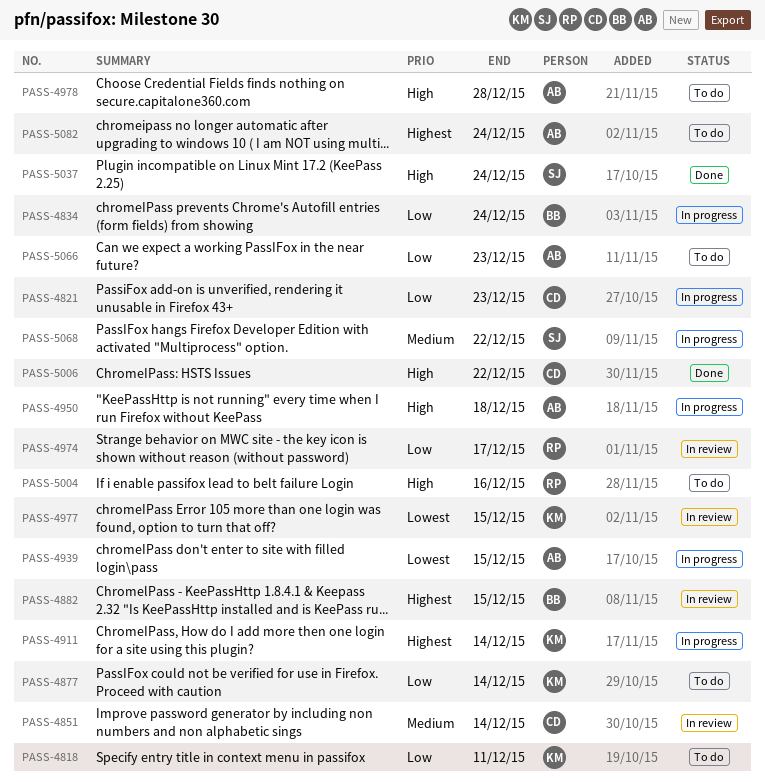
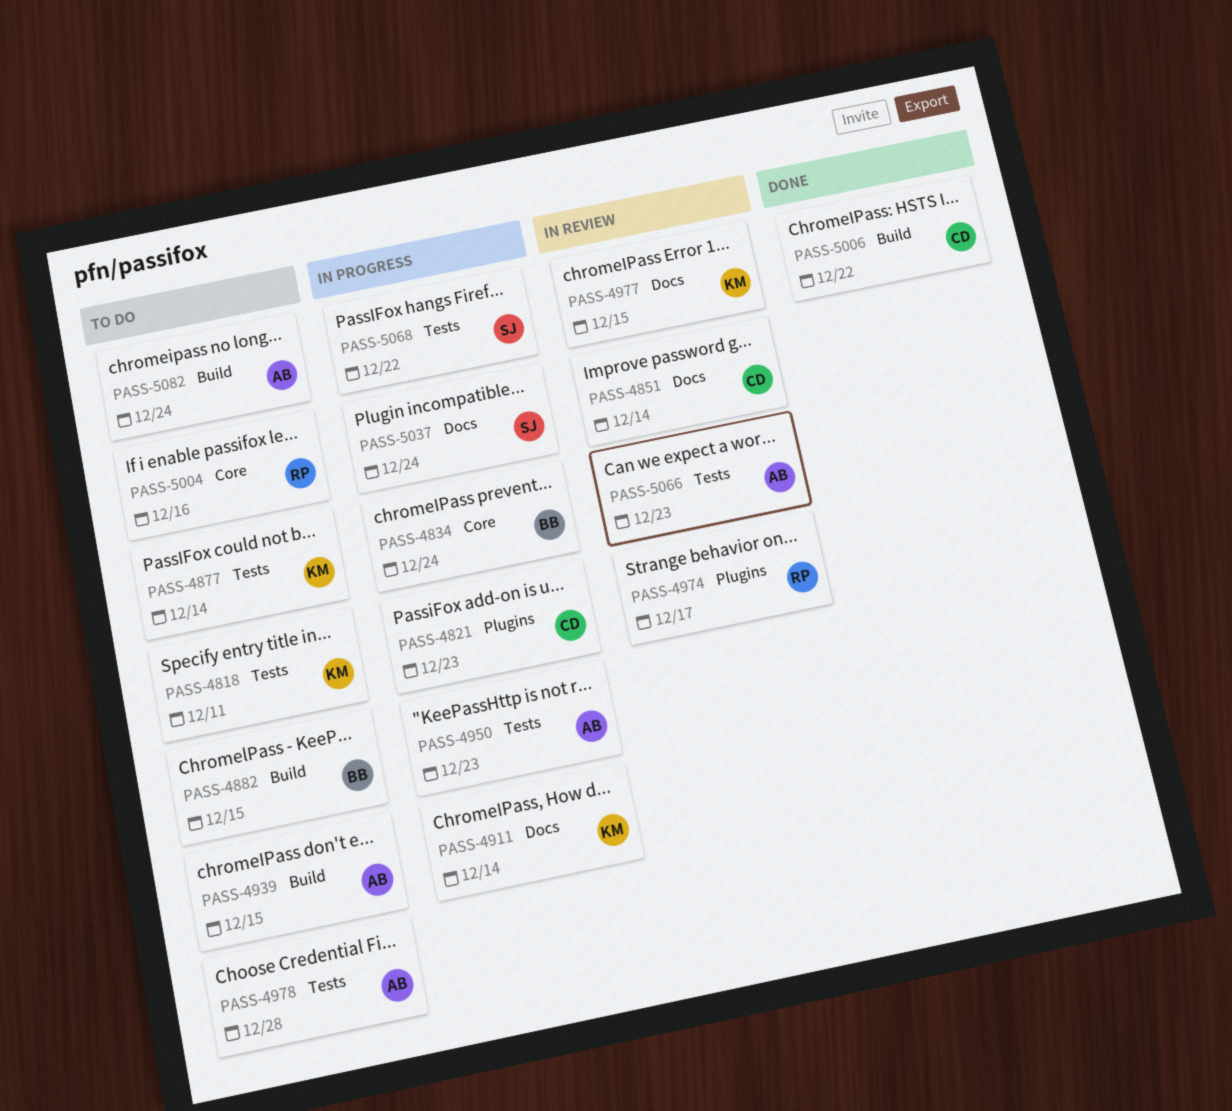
PASS-4882, status: In review -> To do
PASS-4939, status: In progress -> To do
PASS-4950, due: Dec 18 -> Dec 23
PASS-5037, status: Done -> In progress
PASS-5066, status: To do -> In review

